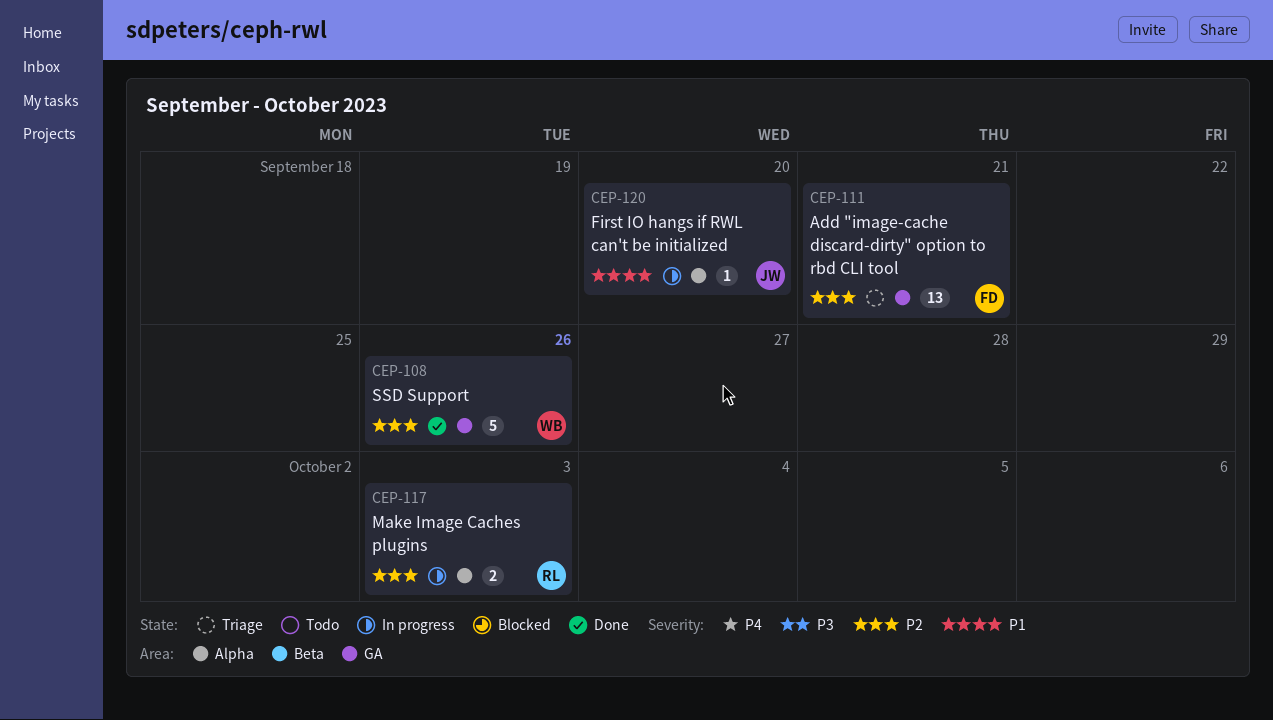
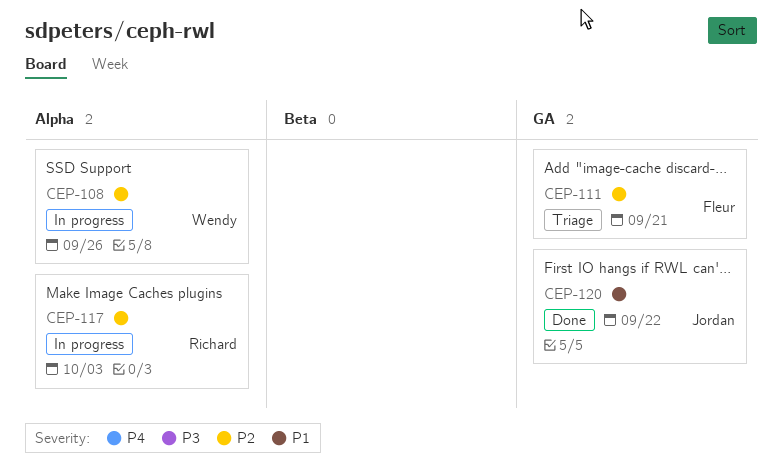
CEP-108, status: Done -> In progress
CEP-108, label: GA -> Alpha
CEP-120, status: In progress -> Done
CEP-120, label: Alpha -> GA
CEP-120, due: Sep 20 -> Sep 22

